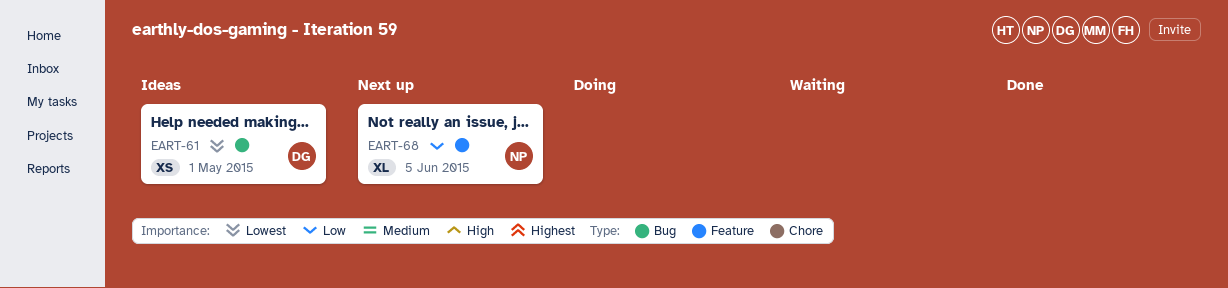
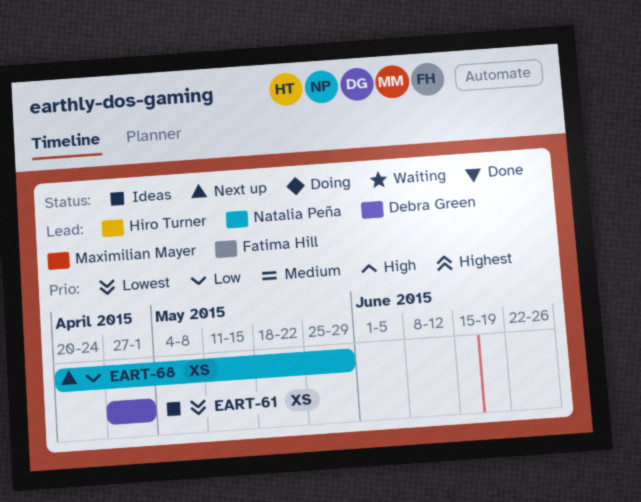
EART-68, estimate: XL -> XS
EART-68, due: Jun 5 -> May 29

